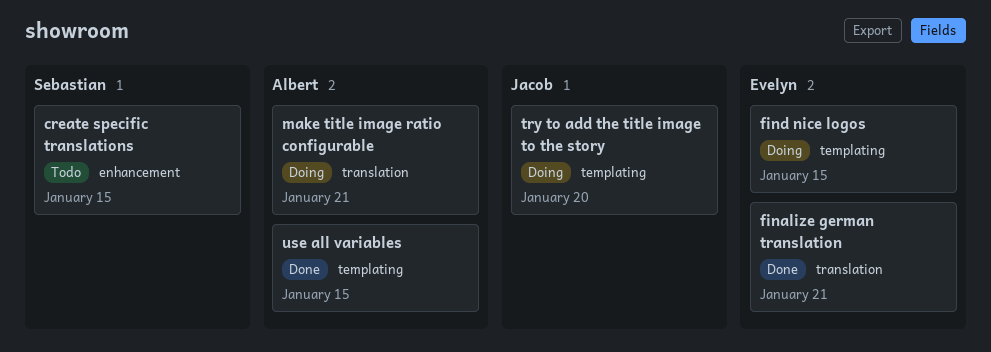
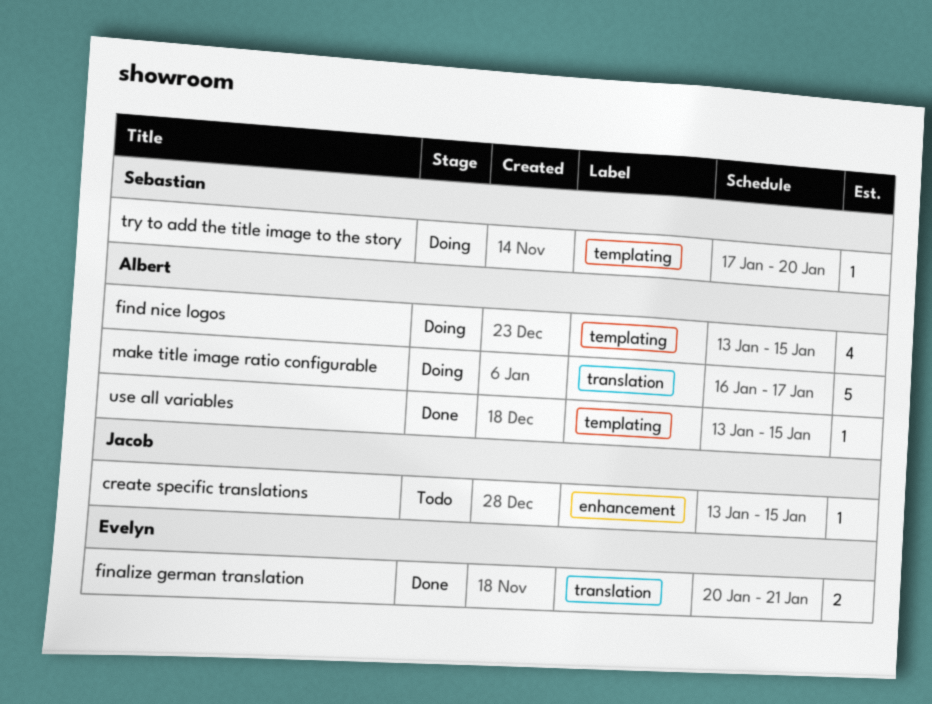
create specific translations, owner: Sebastian -> Jacob
find nice logos, owner: Evelyn -> Albert
make title image ratio configurable, due: Jan 21 -> Jan 17
try to add the title image to the story, owner: Jacob -> Sebastian

